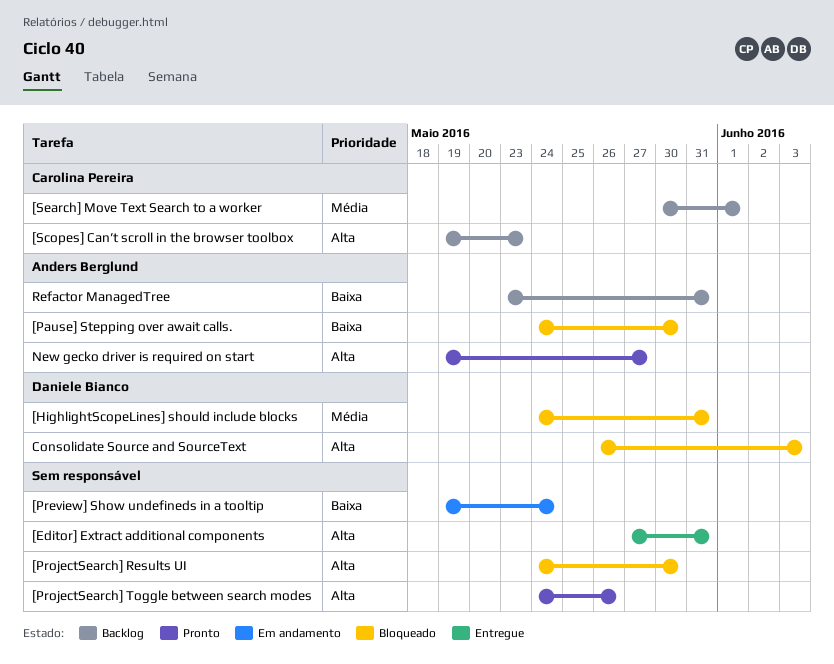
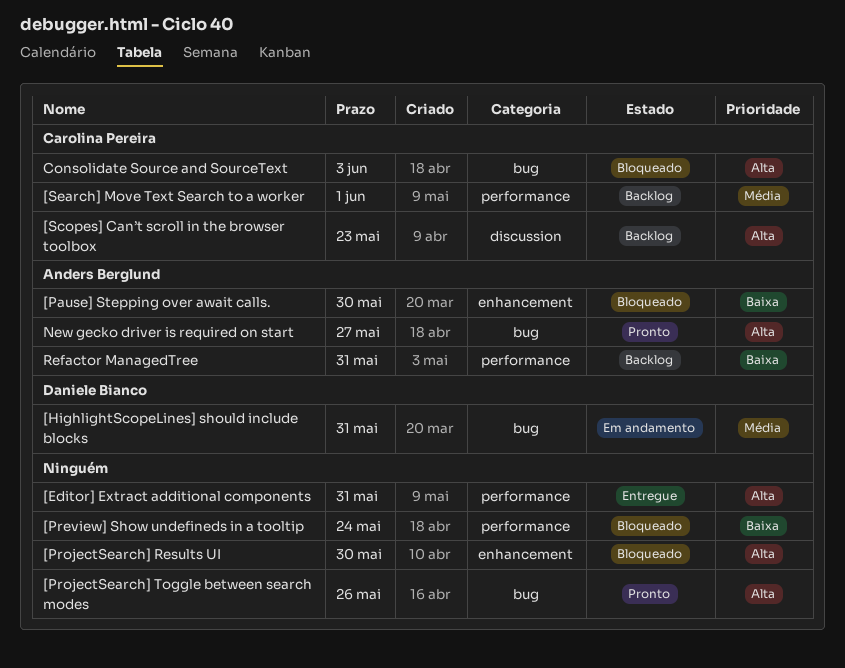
[HighlightScopeLines] should include blocks, status: Bloqueado -> Em andamento
[Preview] Show undefineds in a tooltip, status: Em andamento -> Bloqueado
Consolidate Source and SourceText, owner: Daniele Bianco -> Carolina Pereira

